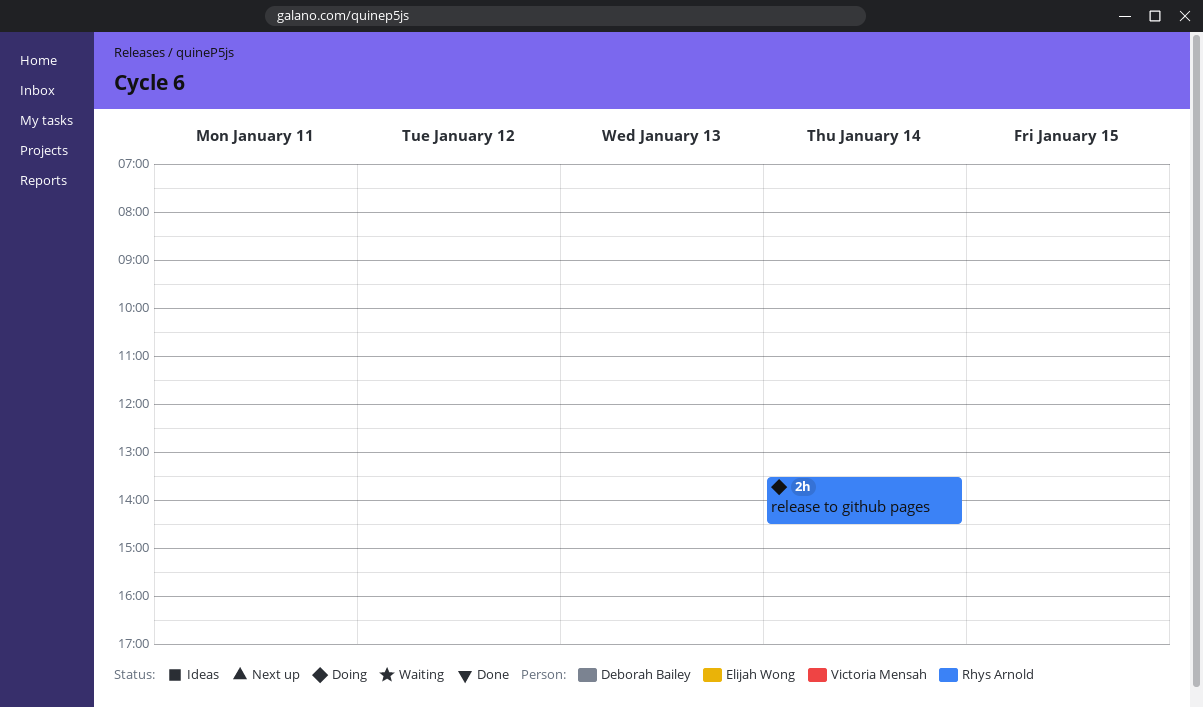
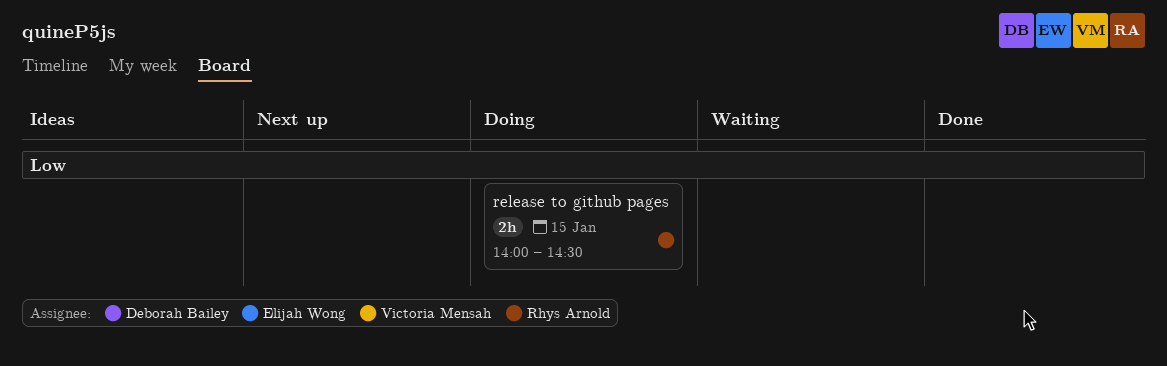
release to github pages, day: Jan 14 -> Jan 15
release to github pages, begins: 13:30 -> 14:00

